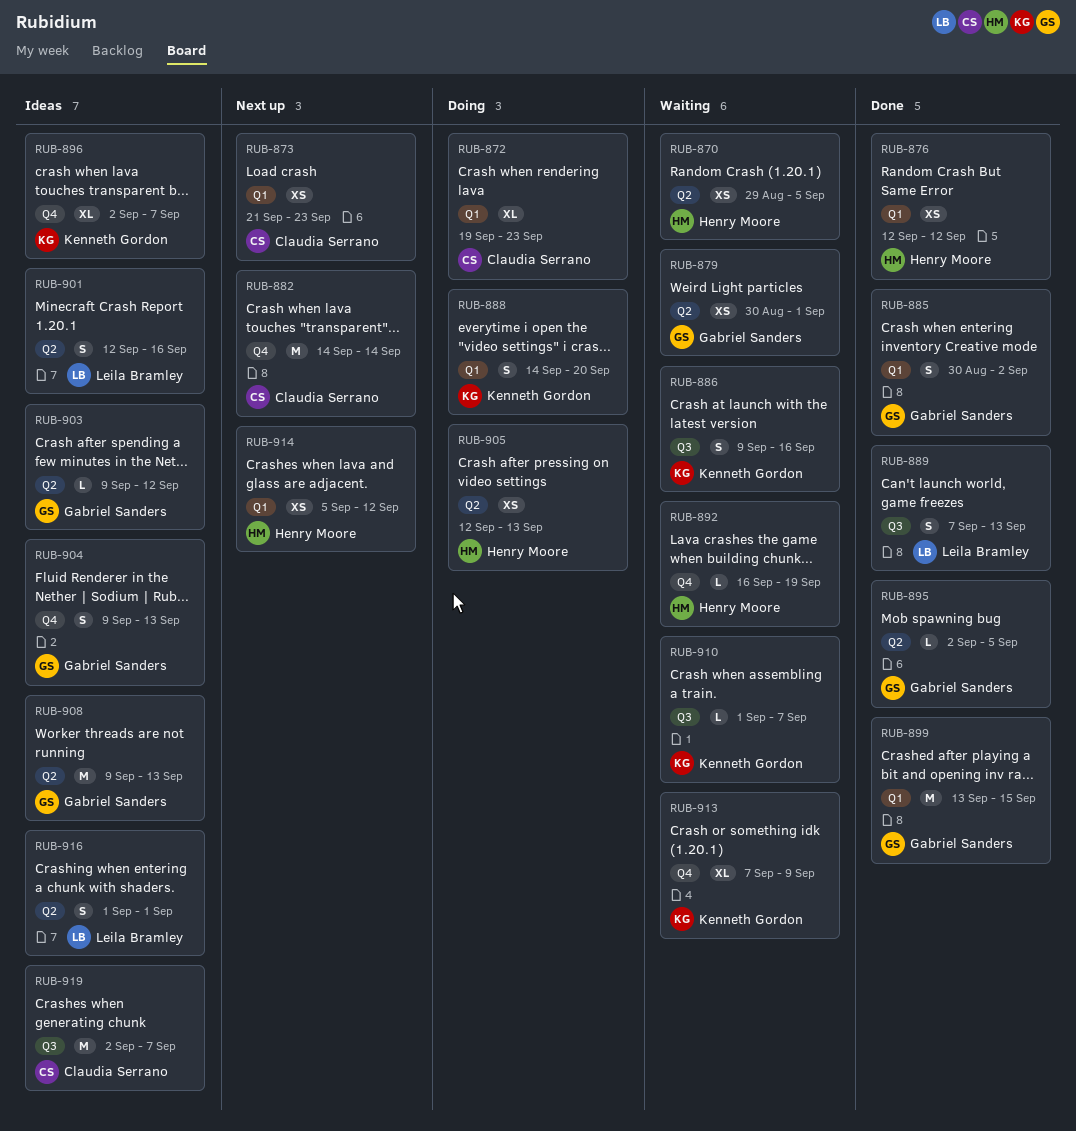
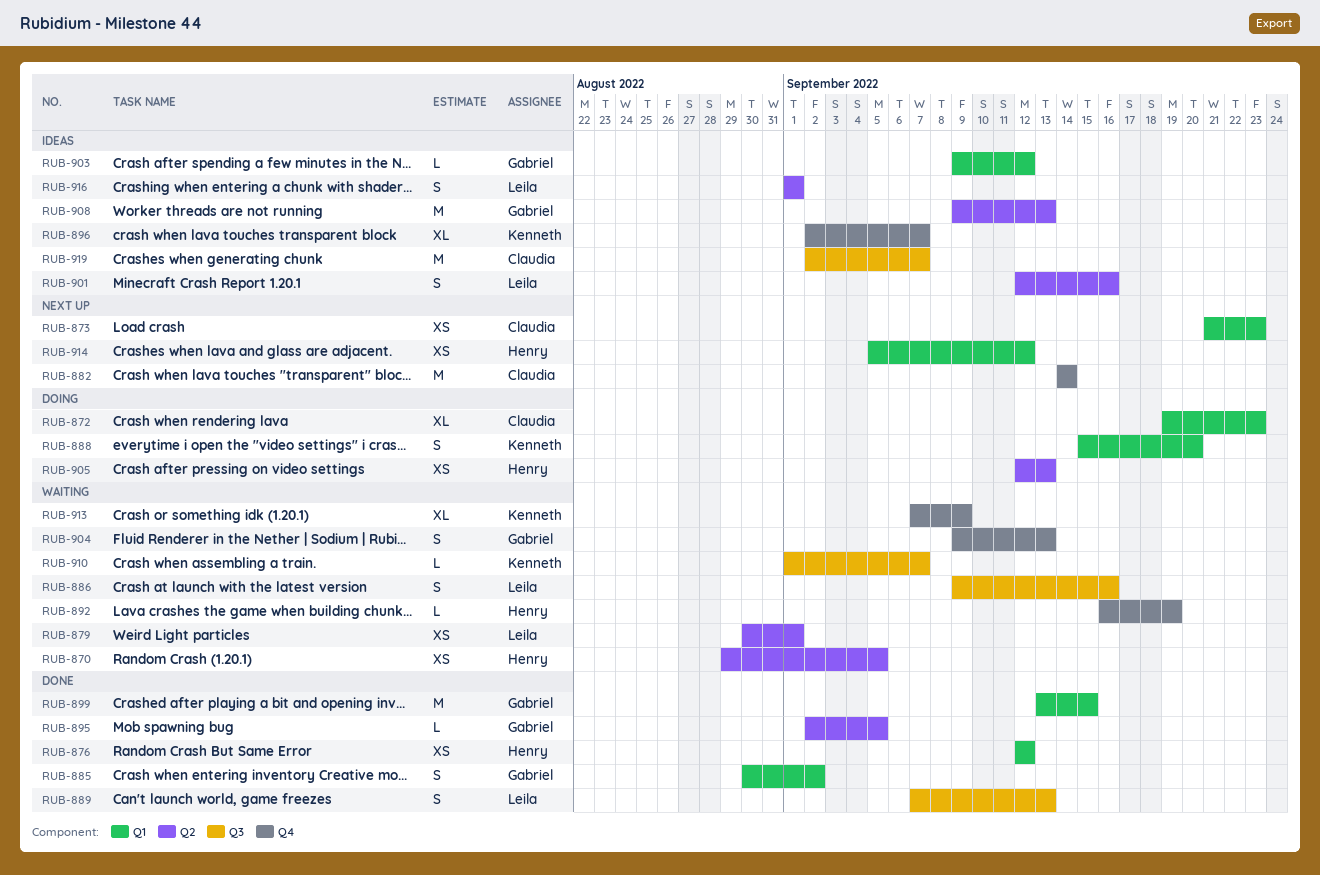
RUB-879, owner: Gabriel Sanders -> Leila Bramley
RUB-886, owner: Kenneth Gordon -> Leila Bramley
RUB-888, start: Sep 14 -> Sep 15
RUB-903, label: Q2 -> Q1
RUB-904, status: Ideas -> Waiting

